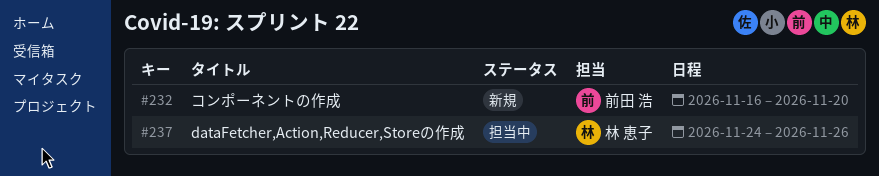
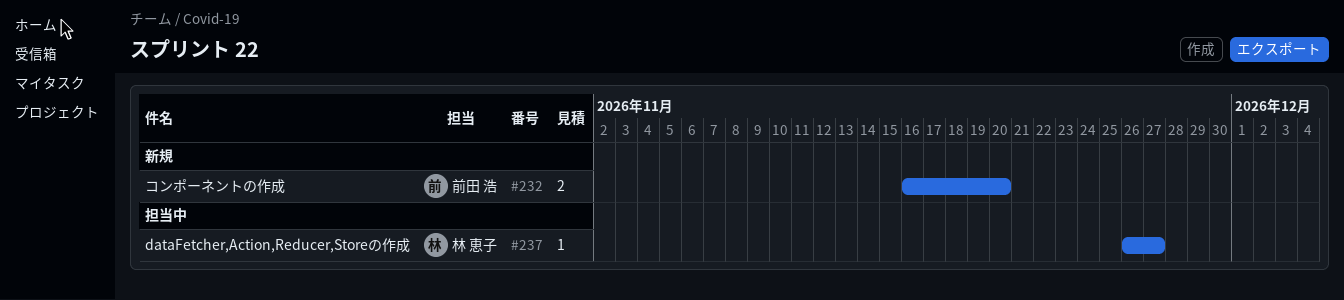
#237, start: Nov 24 -> Nov 26
#237, due: Nov 26 -> Nov 27

